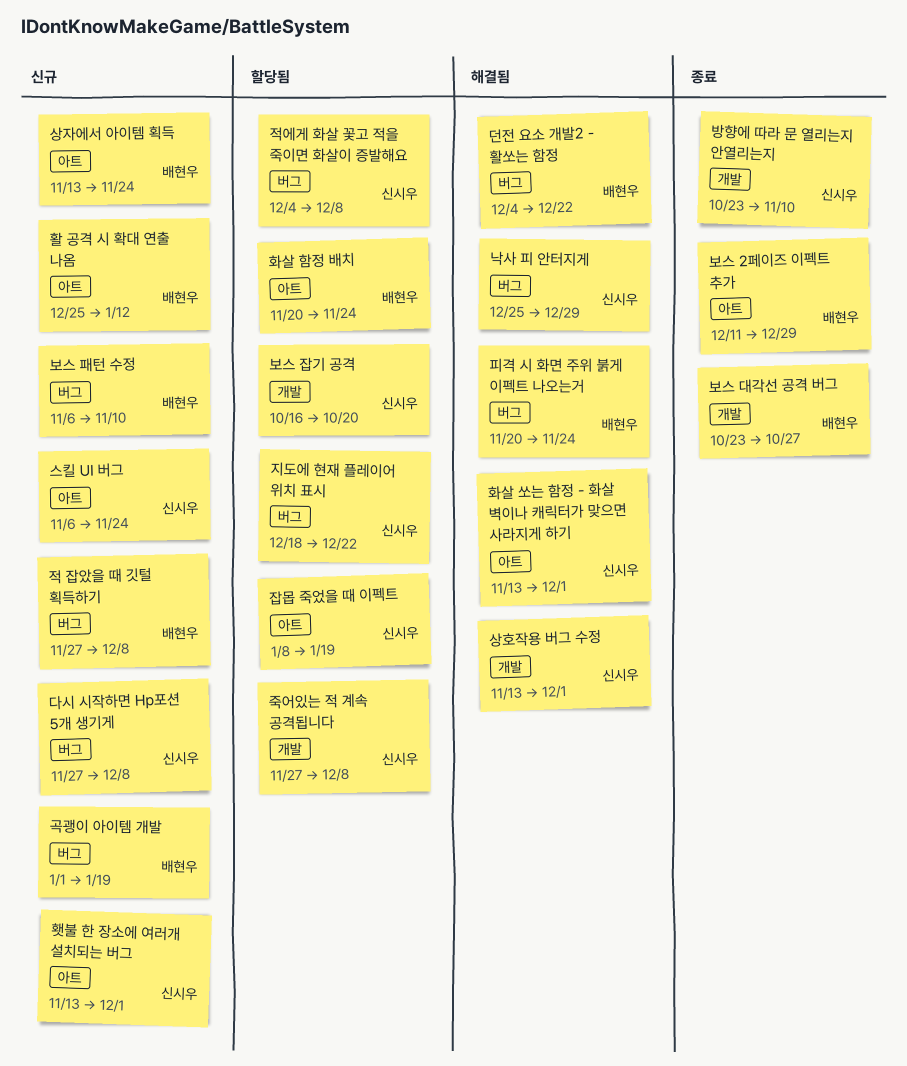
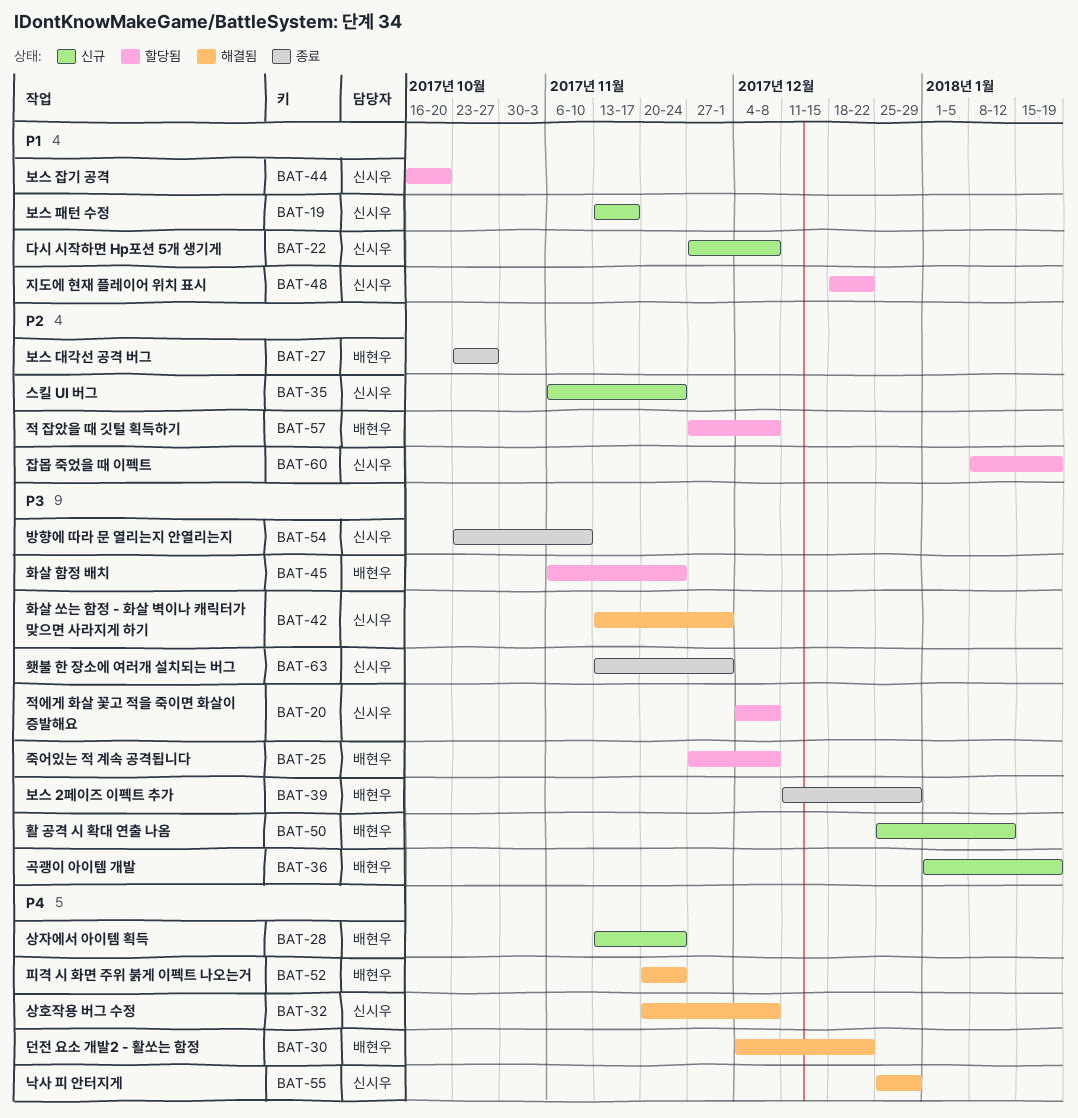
보스 패턴 수정, owner: 배현우 -> 신시우
보스 패턴 수정, start: Nov 6 -> Nov 13
보스 패턴 수정, due: Nov 10 -> Nov 17
상호작용 버그 수정, start: Nov 13 -> Nov 20
상호작용 버그 수정, due: Dec 1 -> Dec 8
적 잡았을 때 깃털 획득하기, status: 신규 -> 할당됨
죽어있는 적 계속 공격됩니다, owner: 신시우 -> 배현우
화살 함정 배치, start: Nov 20 -> Nov 6
횃불 한 장소에 여러개 설치되는 버그, status: 신규 -> 종료

